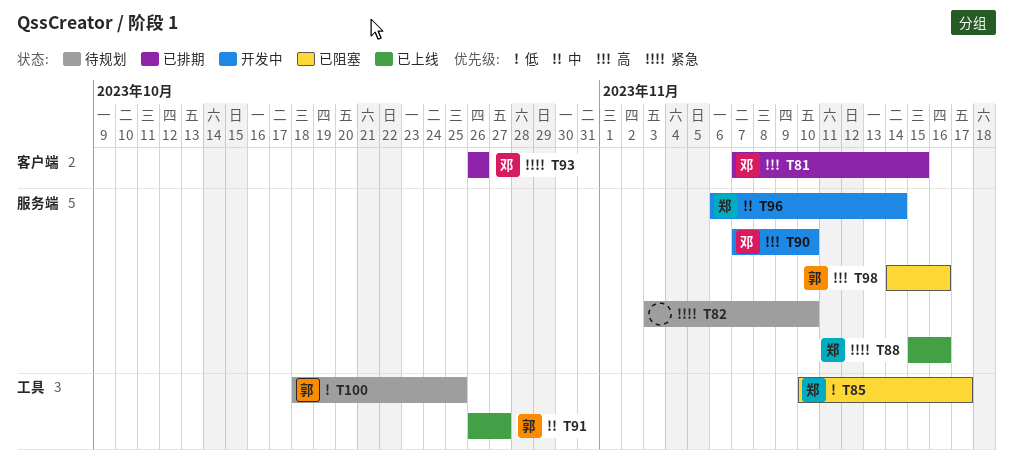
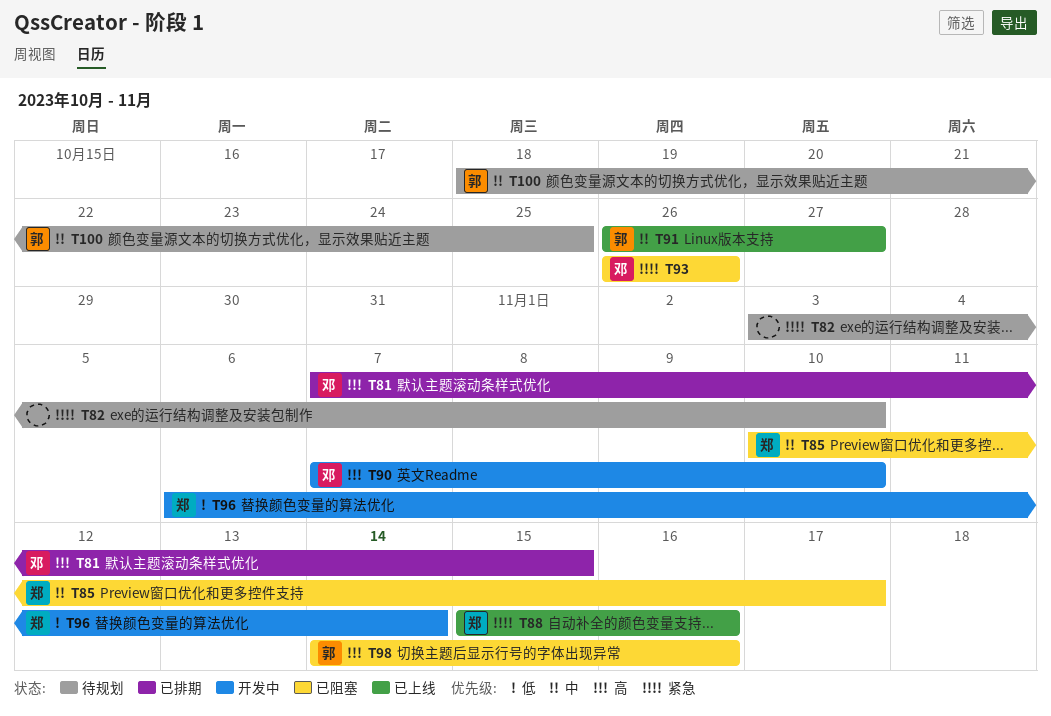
T85, priority: 低 -> 中
T93, status: 已排期 -> 已阻塞
T96, priority: 中 -> 低
T100, priority: 低 -> 中

